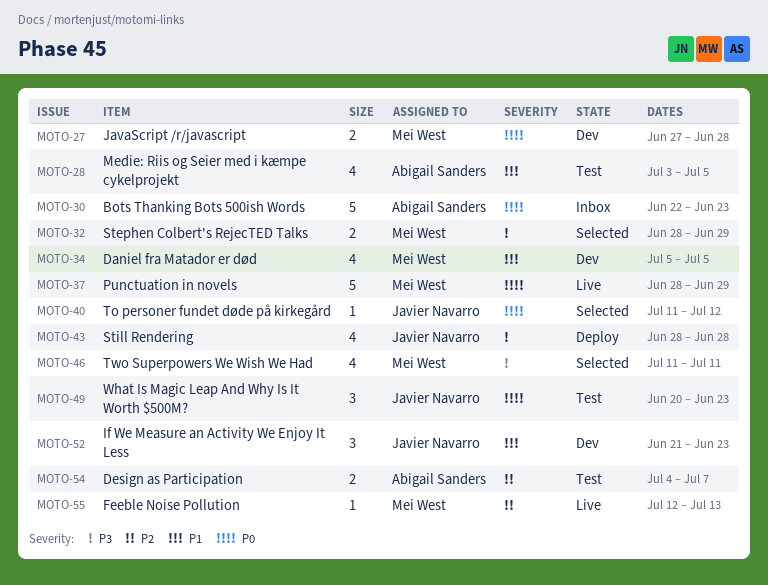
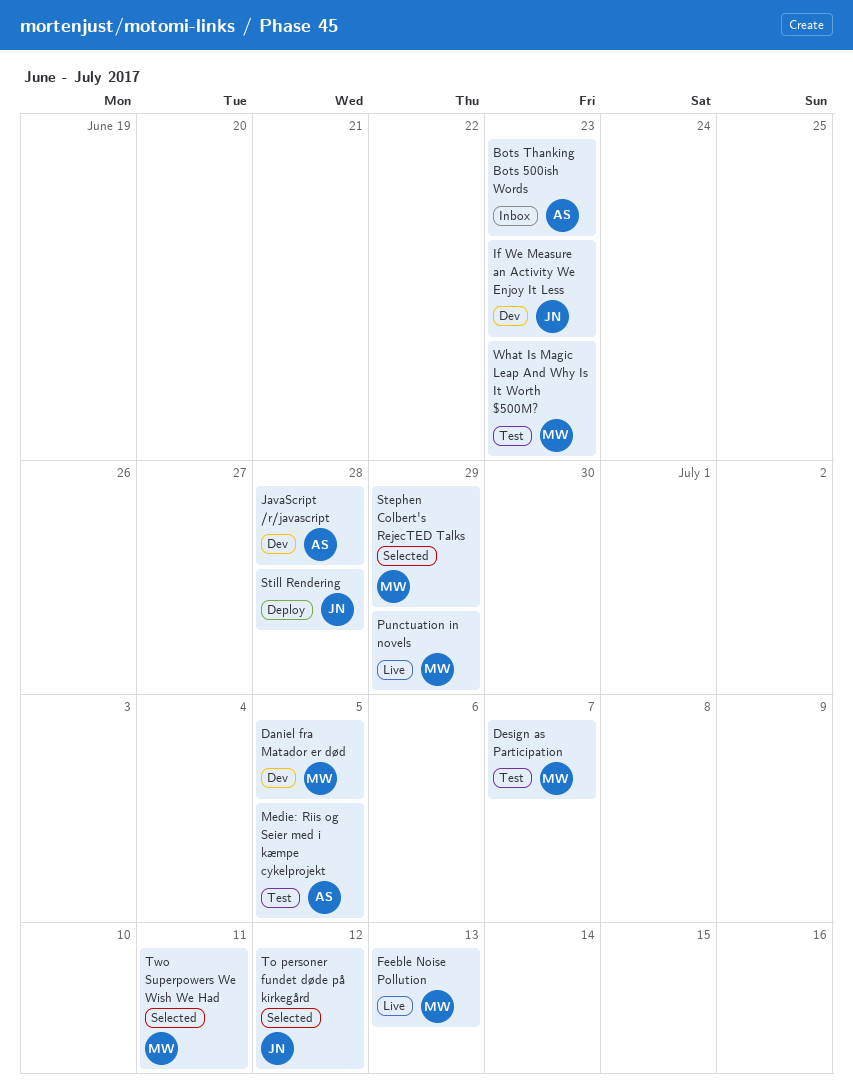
Design as Participation, owner: Abigail Sanders -> Mei West
JavaScript /r/javascript, owner: Mei West -> Abigail Sanders
What Is Magic Leap And Why Is It Worth $500M?, owner: Javier Navarro -> Mei West

